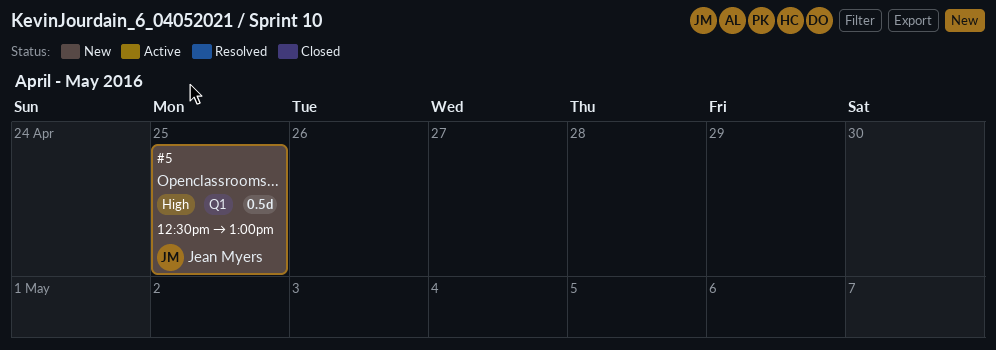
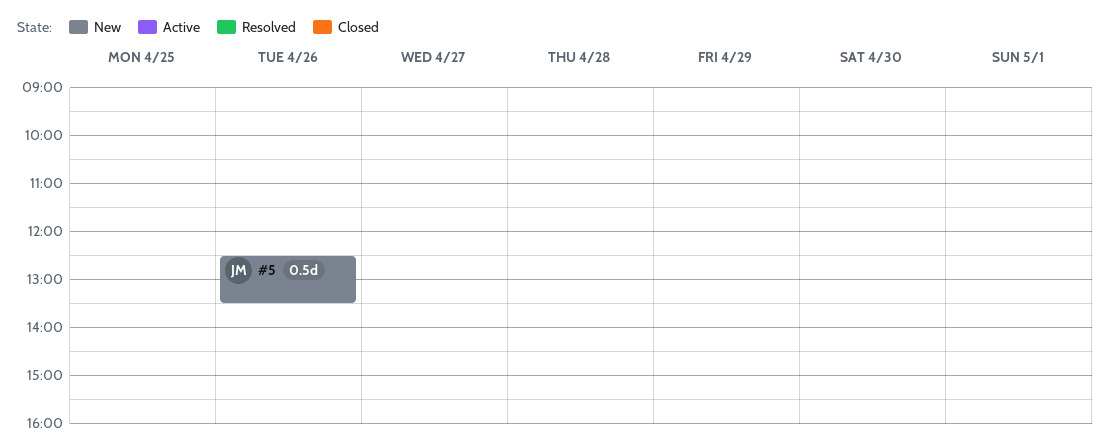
#5, day: Apr 25 -> Apr 26
#5, ends: 13:00 -> 13:30

